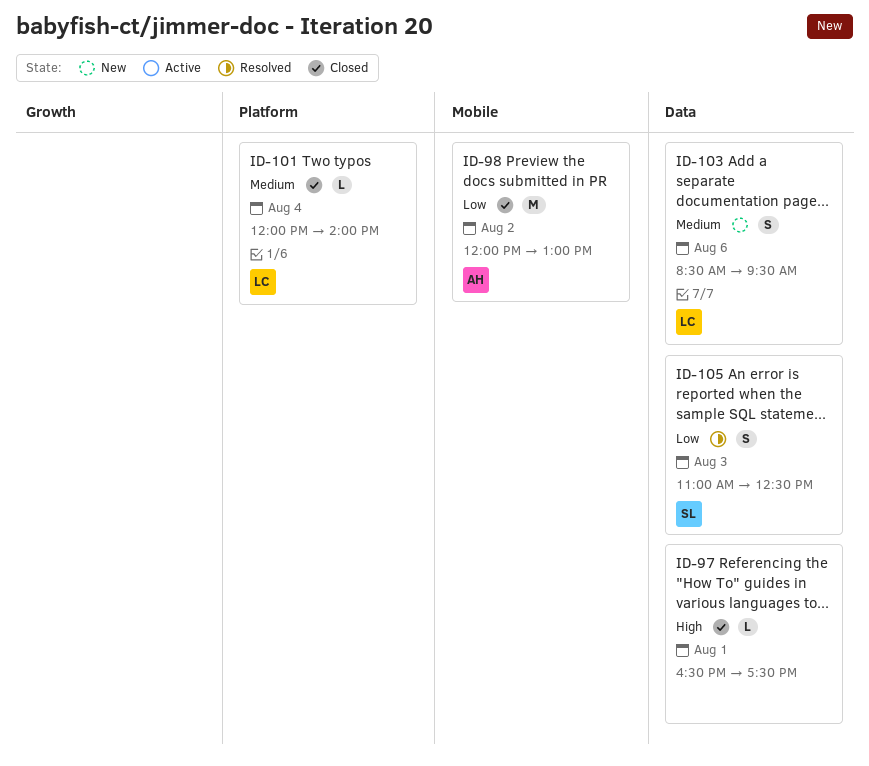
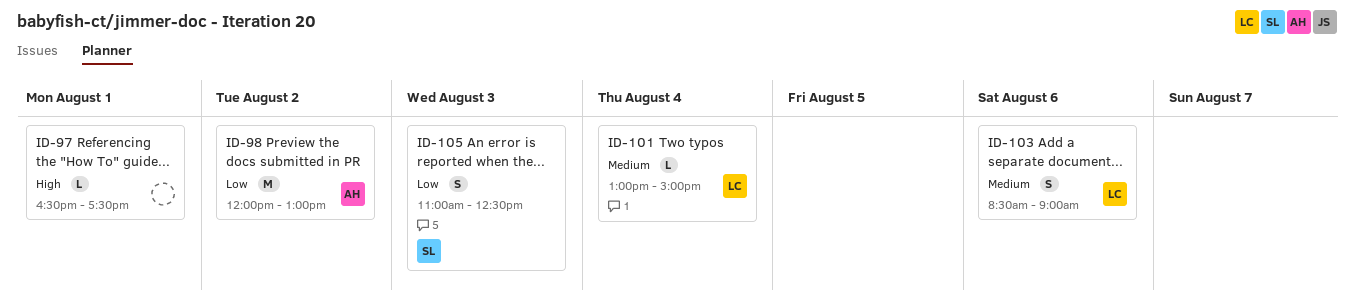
ID-101, begins: 12:00 -> 13:00
ID-101, ends: 14:00 -> 15:00
ID-103, ends: 09:30 -> 09:00

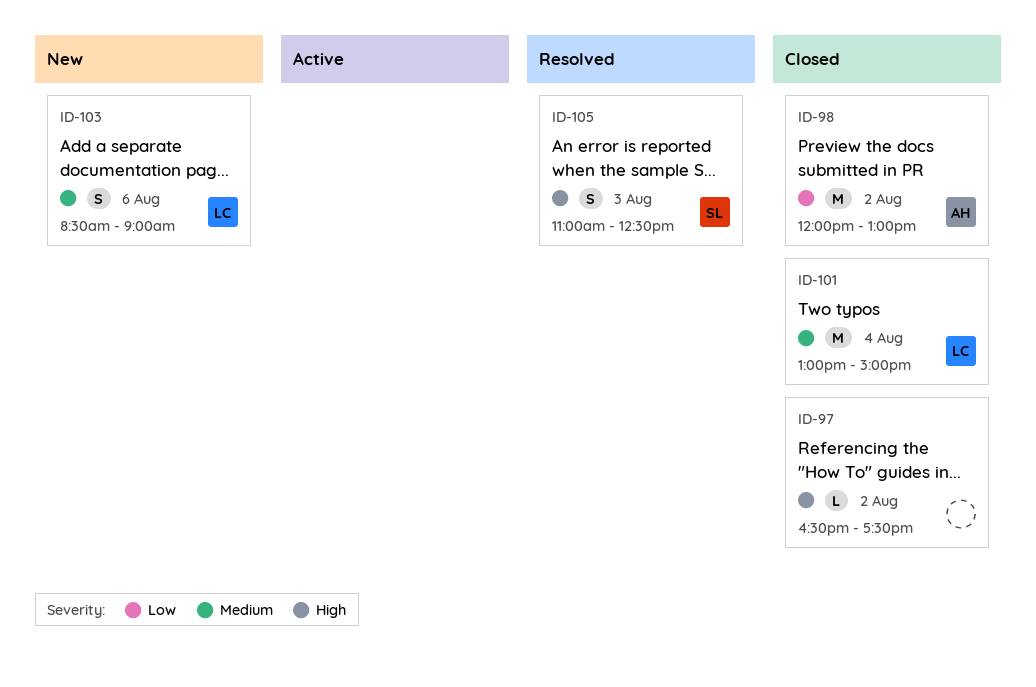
ID-97, day: Aug 1 -> Aug 2
ID-101, estimate: L -> M
ID-105, priority: Low -> High

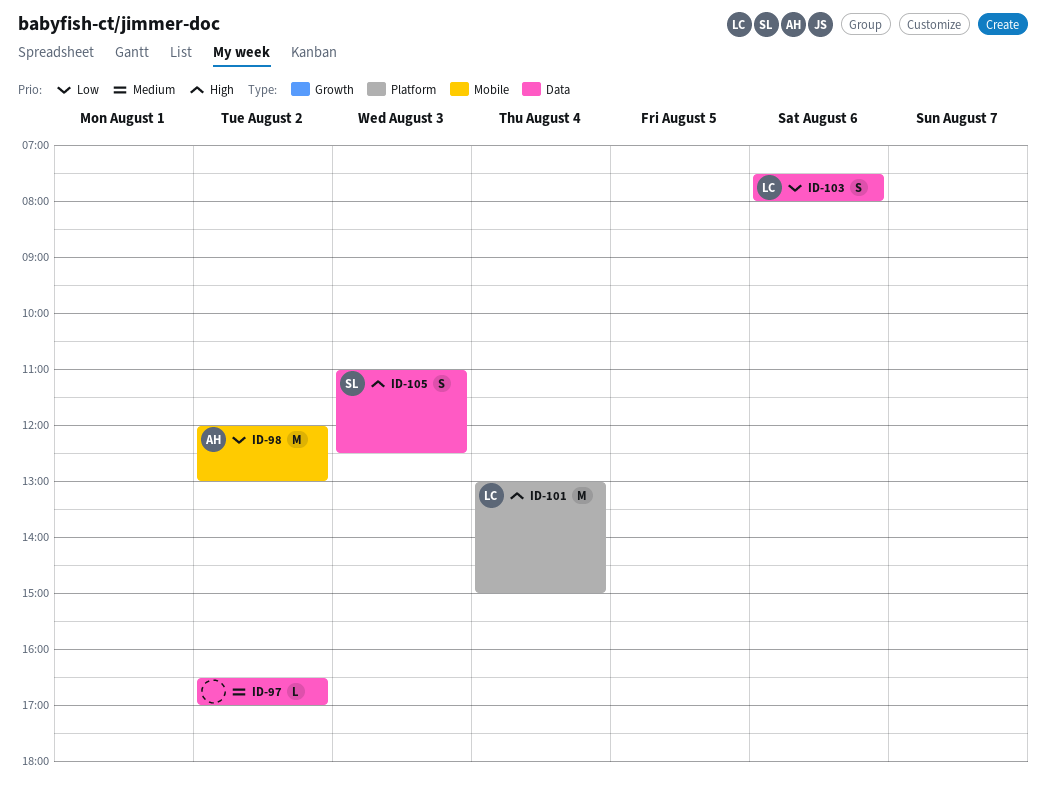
ID-97, priority: High -> Medium
ID-97, ends: 17:30 -> 17:00
ID-101, priority: Medium -> High
ID-103, priority: Medium -> Low
ID-103, begins: 08:30 -> 07:30
ID-103, ends: 09:00 -> 08:00

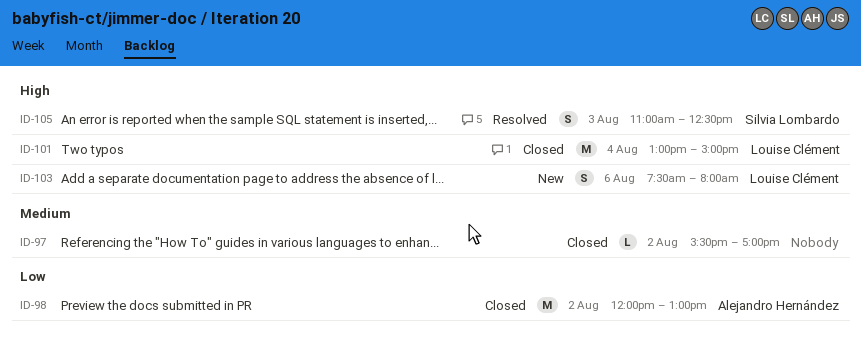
ID-97, begins: 16:30 -> 15:30
ID-103, priority: Low -> High

